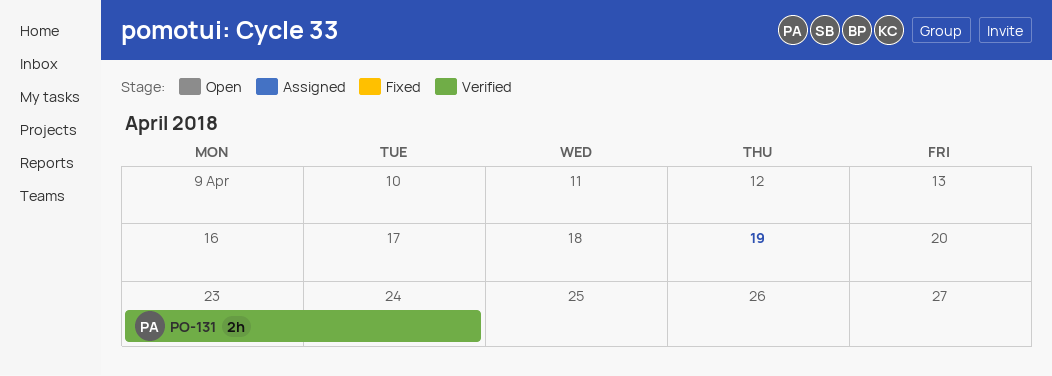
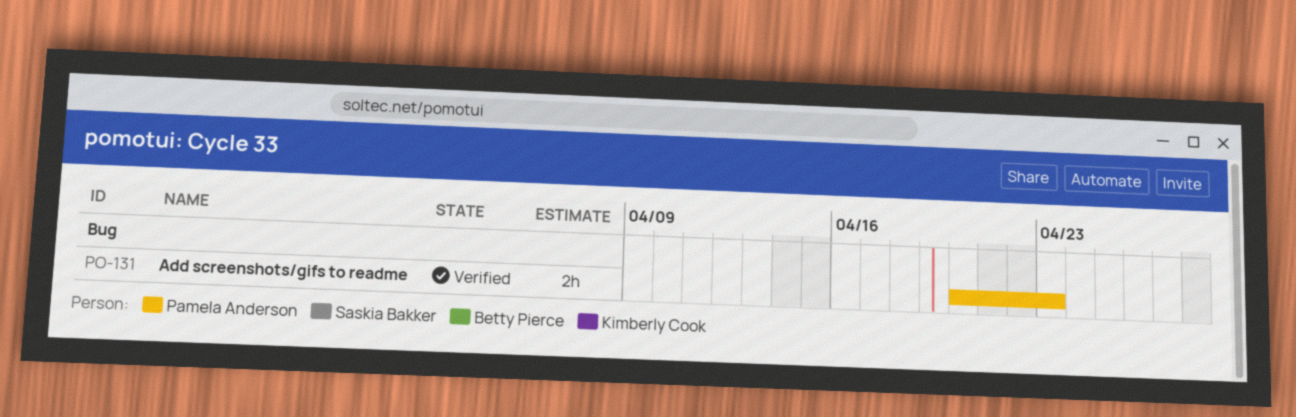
PO-131, start: Apr 23 -> Apr 20
PO-131, due: Apr 24 -> Apr 23

